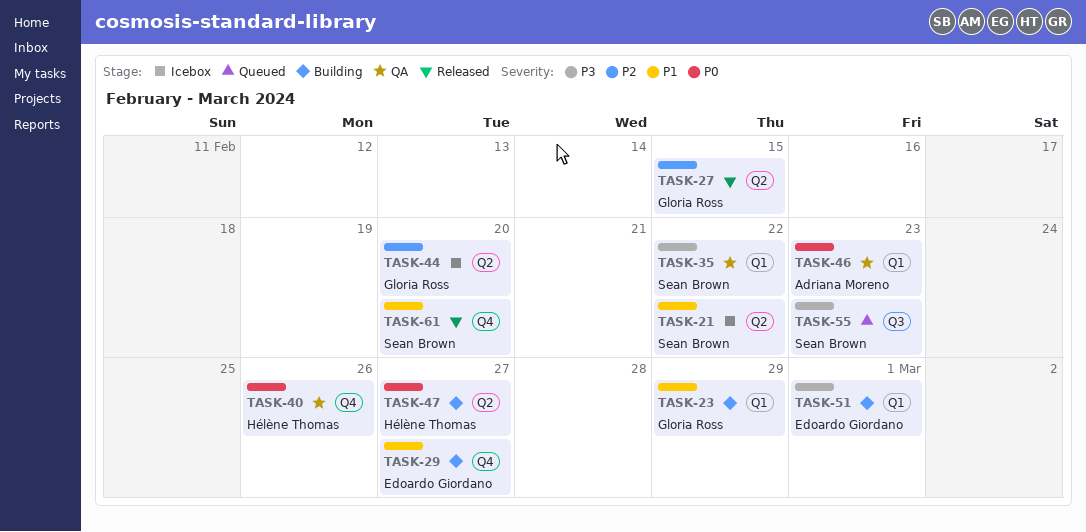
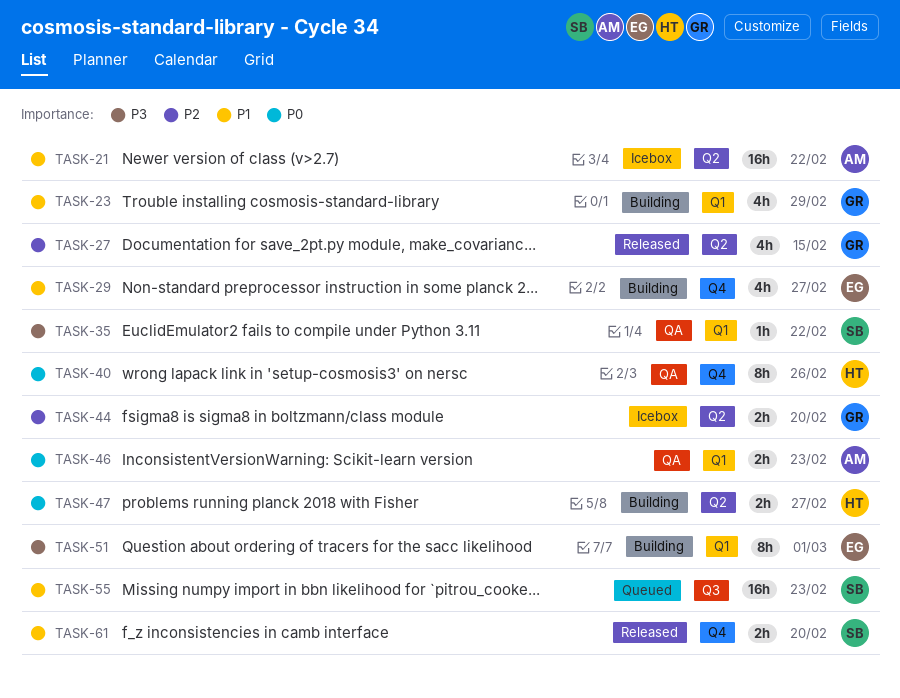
TASK-21, owner: Sean Brown -> Adriana Moreno
TASK-55, priority: P3 -> P1

